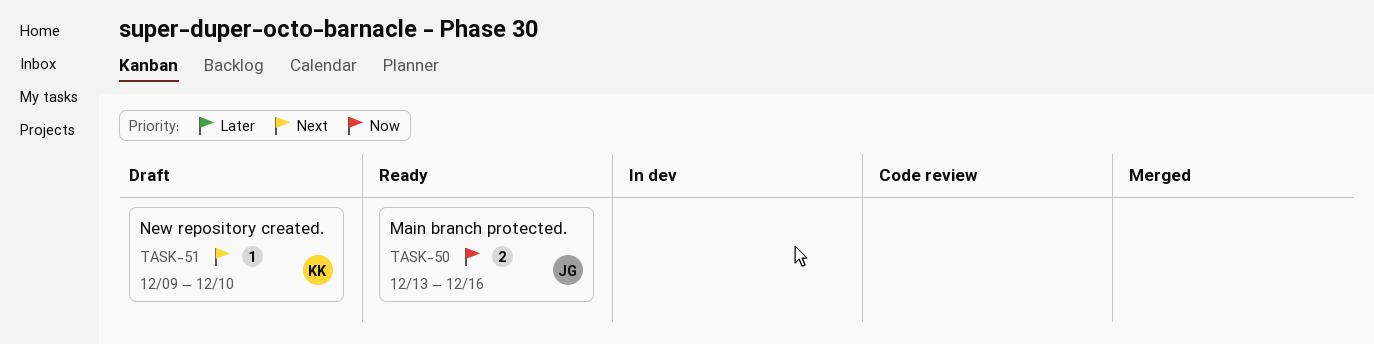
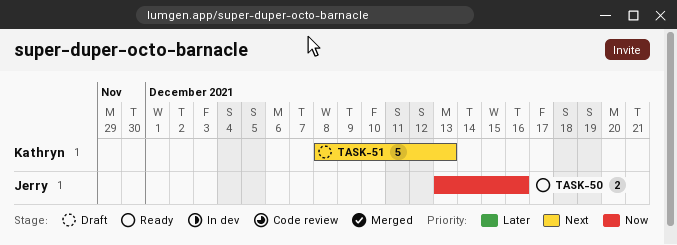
TASK-51, estimate: 1 -> 5
TASK-51, start: Dec 9 -> Dec 8
TASK-51, due: Dec 10 -> Dec 13

